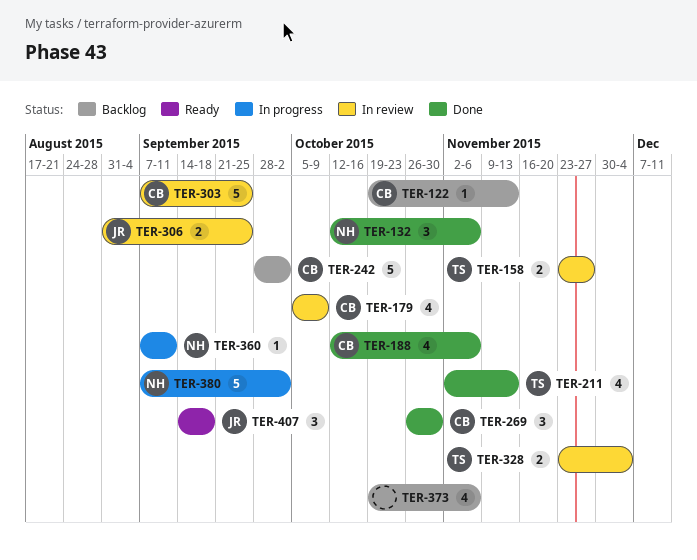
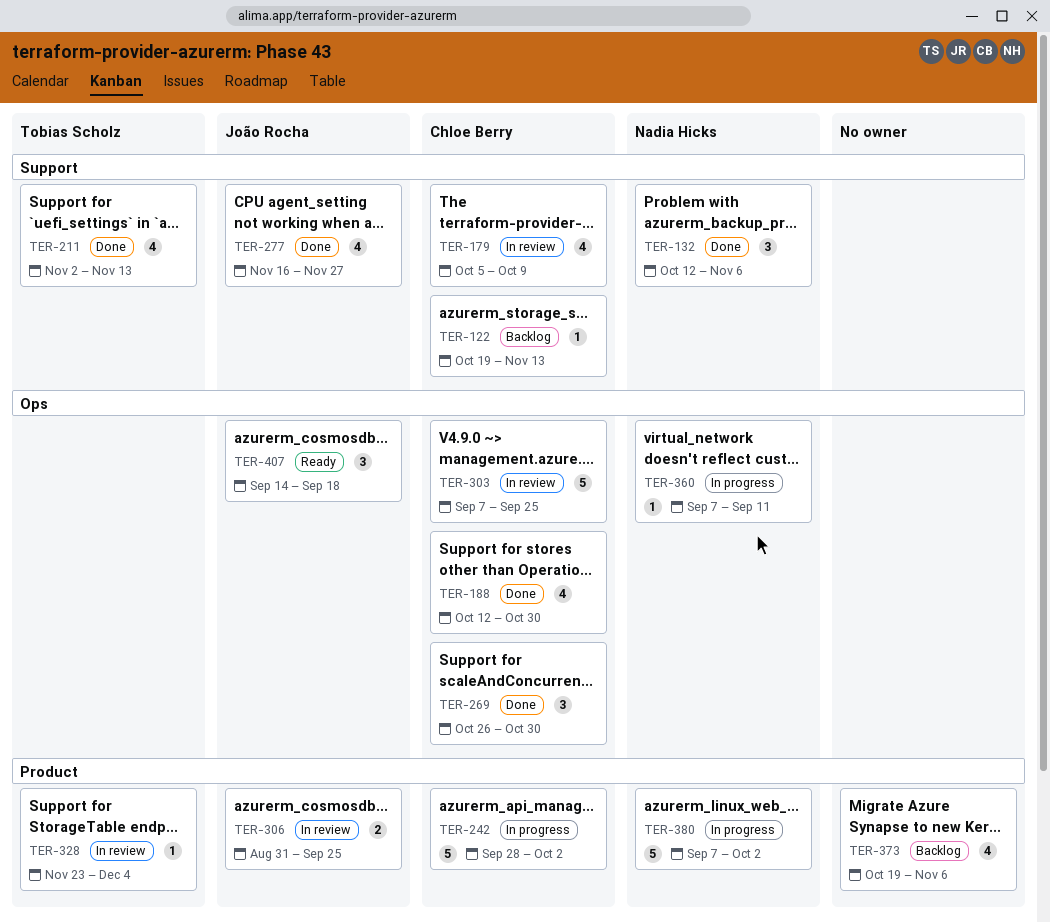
TER-158: present -> none
TER-188, due: Nov 6 -> Oct 30
TER-242, status: Backlog -> In progress
TER-277: none -> present
TER-328, estimate: 2 -> 1

